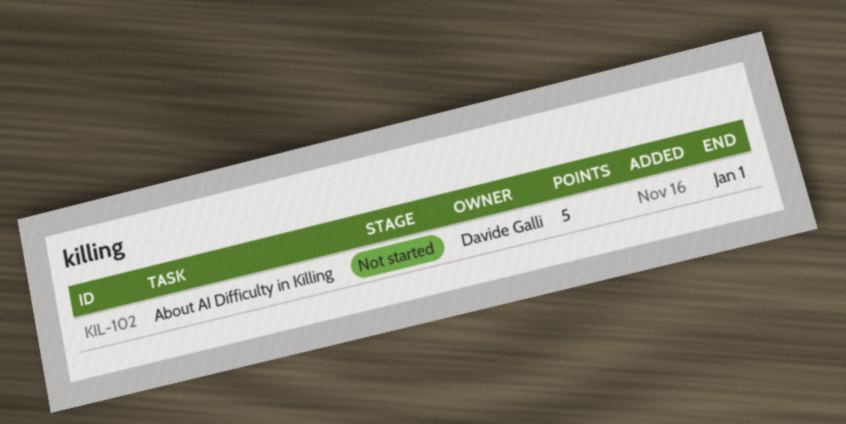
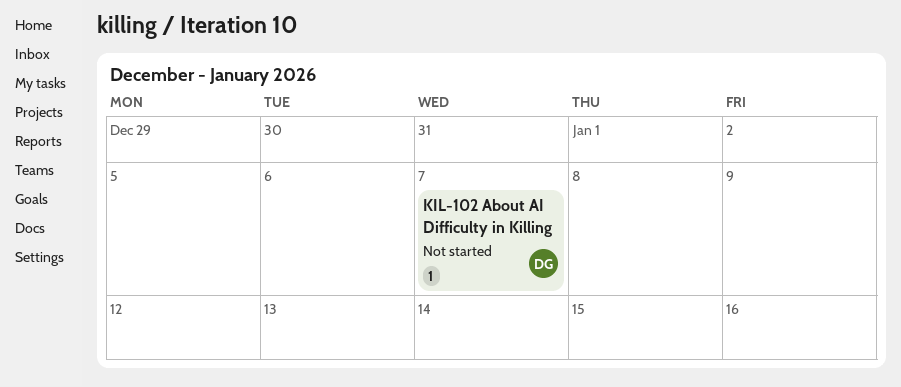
KIL-102, estimate: 5 -> 1
KIL-102, due: Jan 1 -> Jan 7

